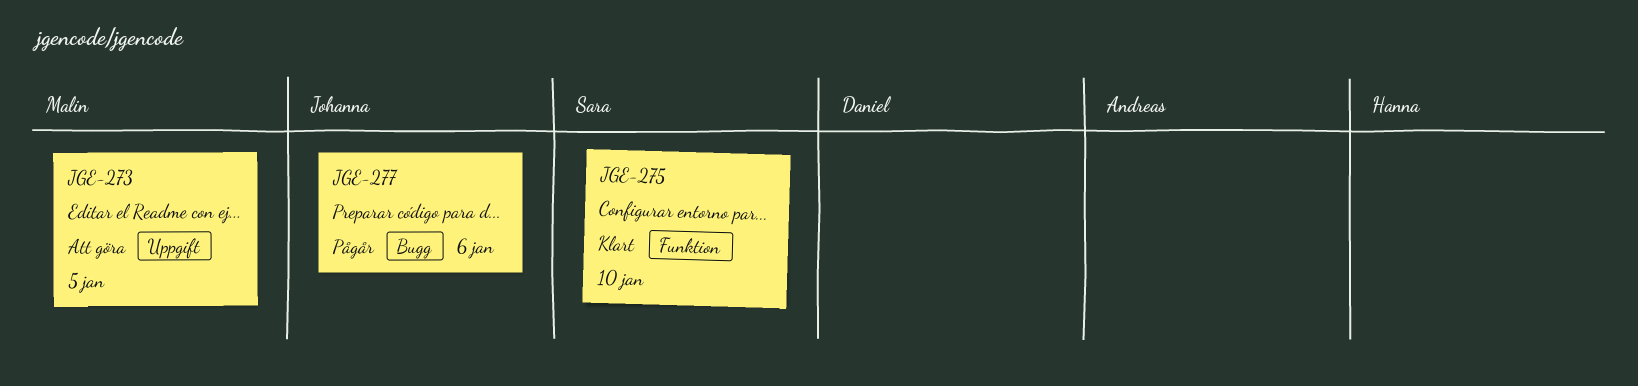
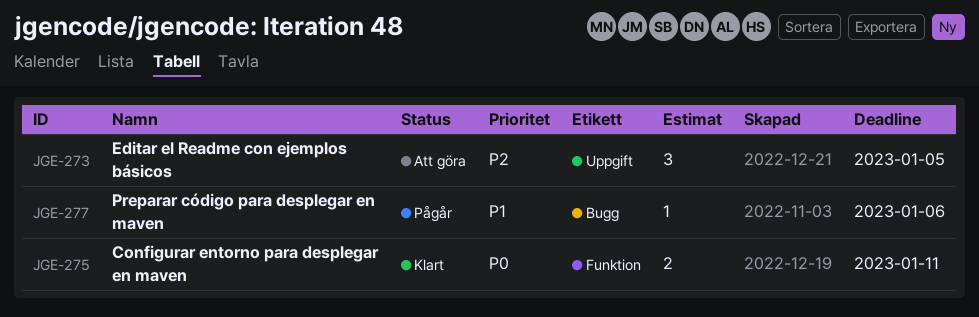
JGE-275, due: Jan 10 -> Jan 11

